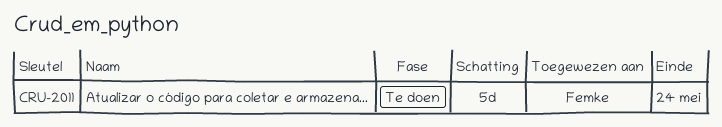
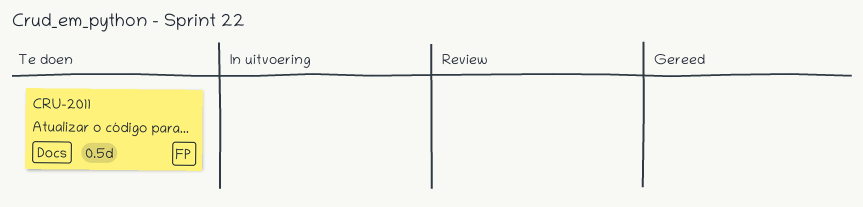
CRU-2011, estimate: 5d -> 0.5d

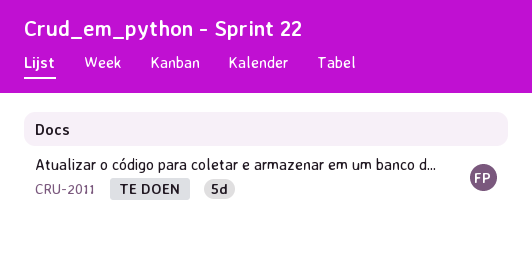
CRU-2011, estimate: 0.5d -> 5d

